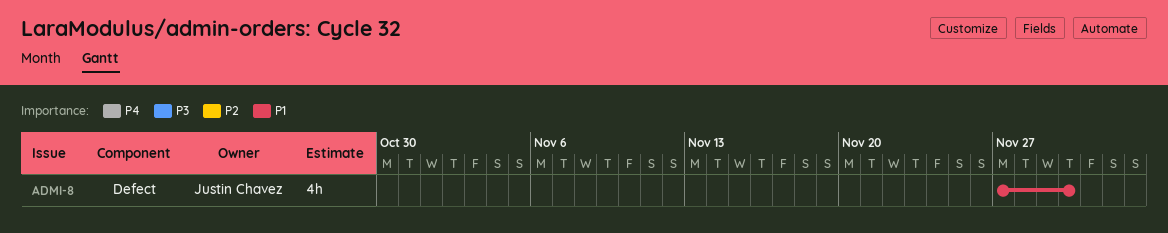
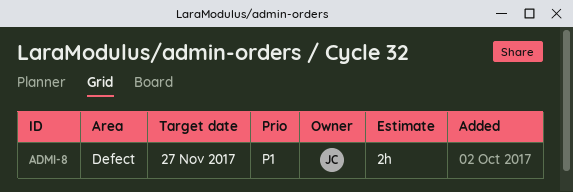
ADMI-8, estimate: 4h -> 2h
ADMI-8, due: Nov 30 -> Nov 27

